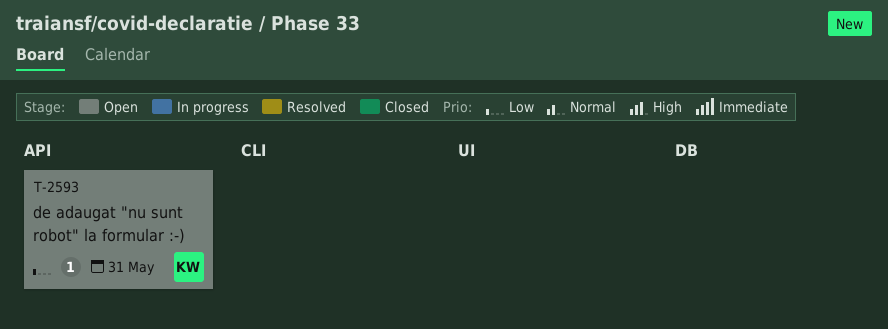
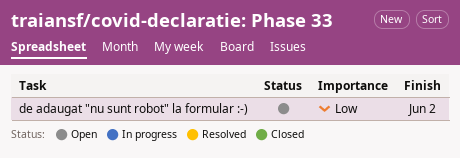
de adaugat "nu sunt robot" la formular :-), due: May 31 -> Jun 2

